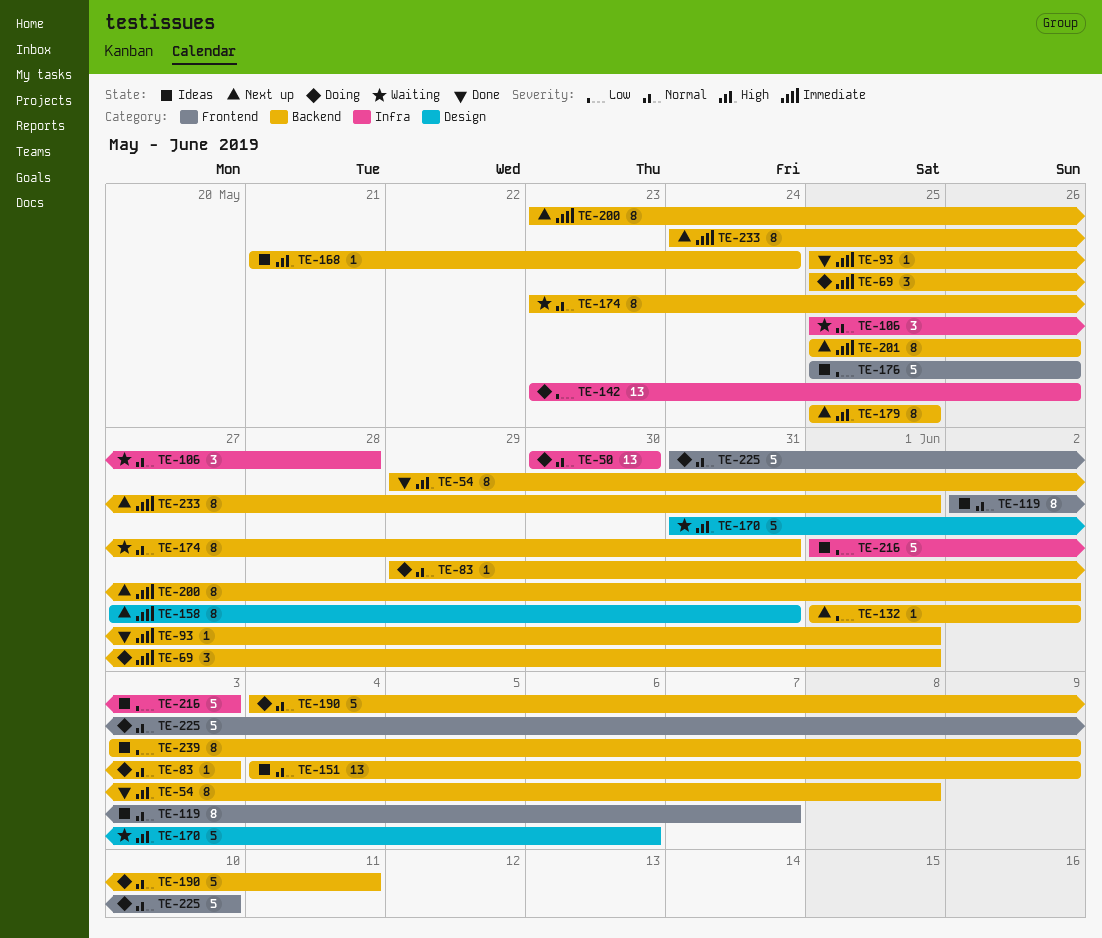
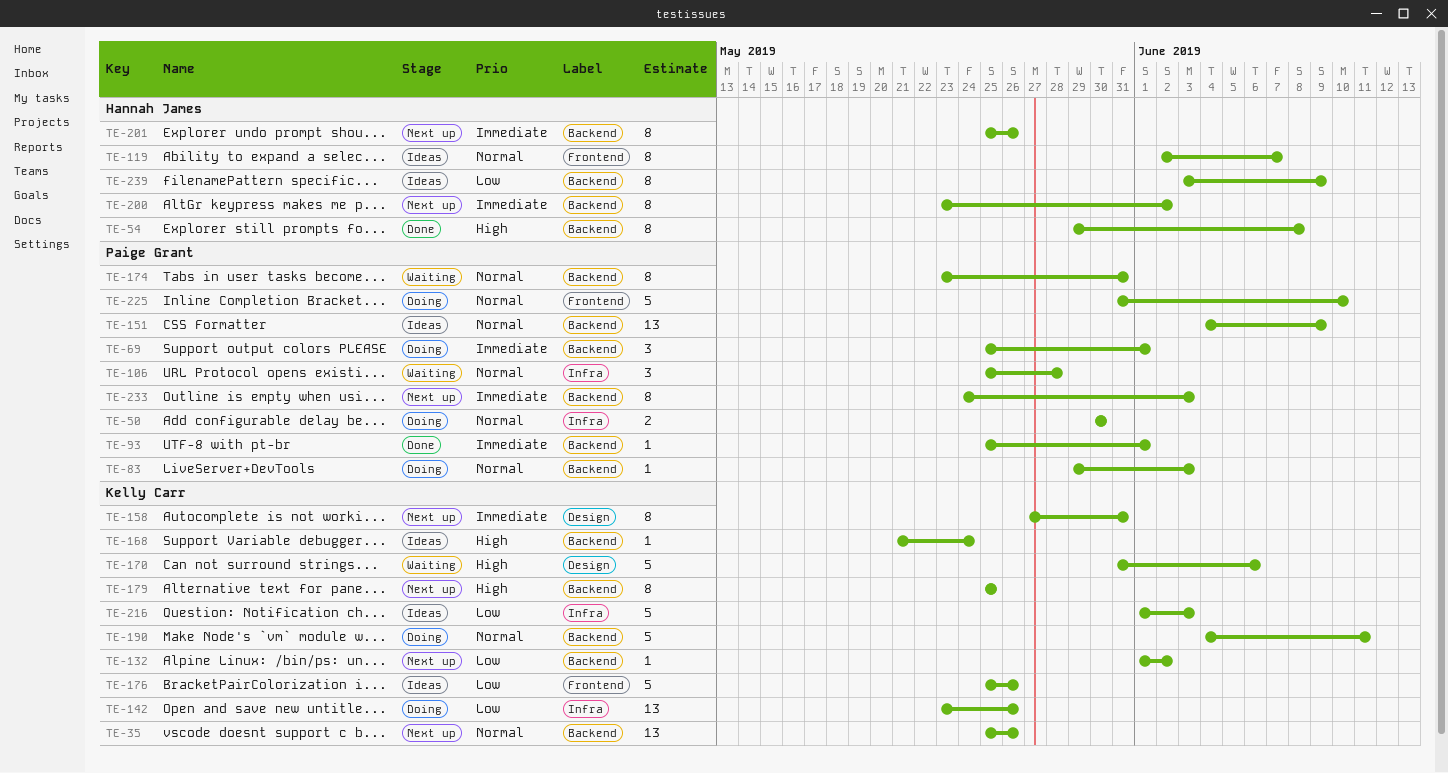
TE-35: none -> present
TE-50, estimate: 13 -> 2
TE-233, due: Jun 1 -> Jun 3

